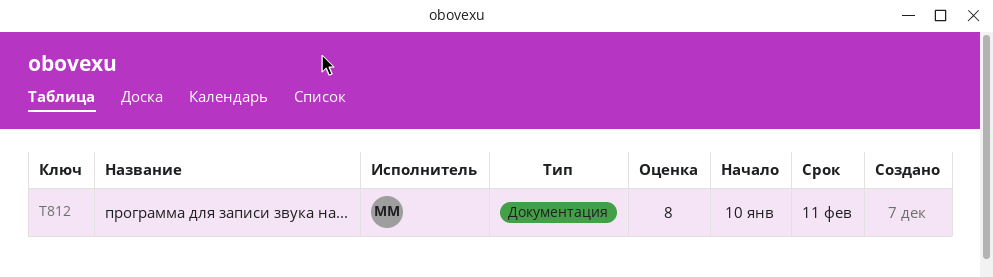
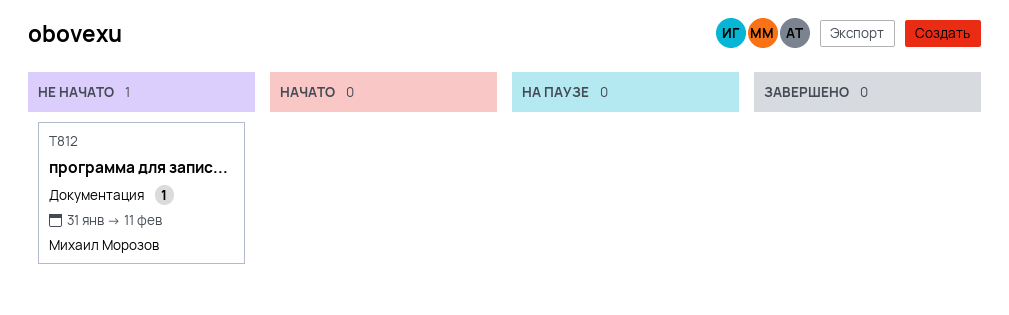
T812, estimate: 8 -> 1
T812, start: Jan 10 -> Jan 31

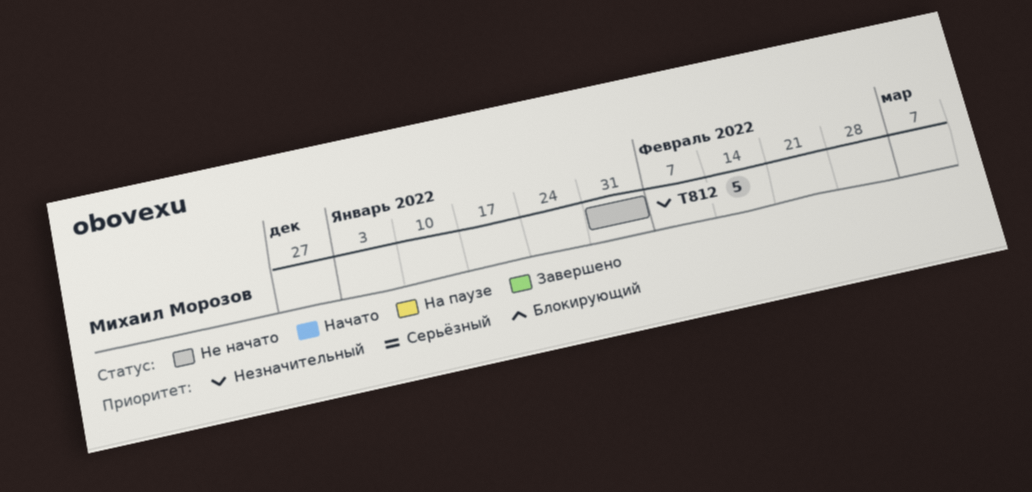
T812, estimate: 1 -> 5
T812, due: Feb 11 -> Feb 4

